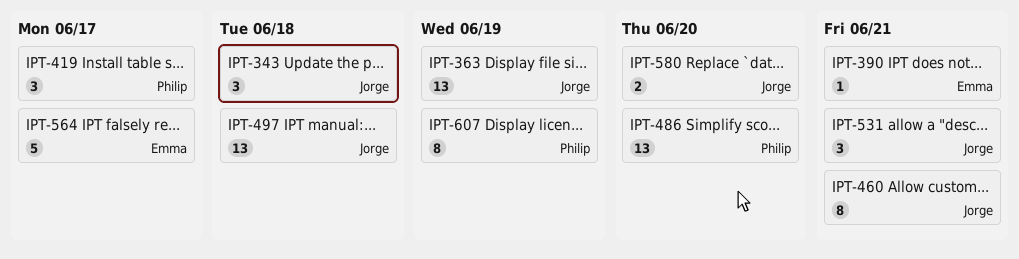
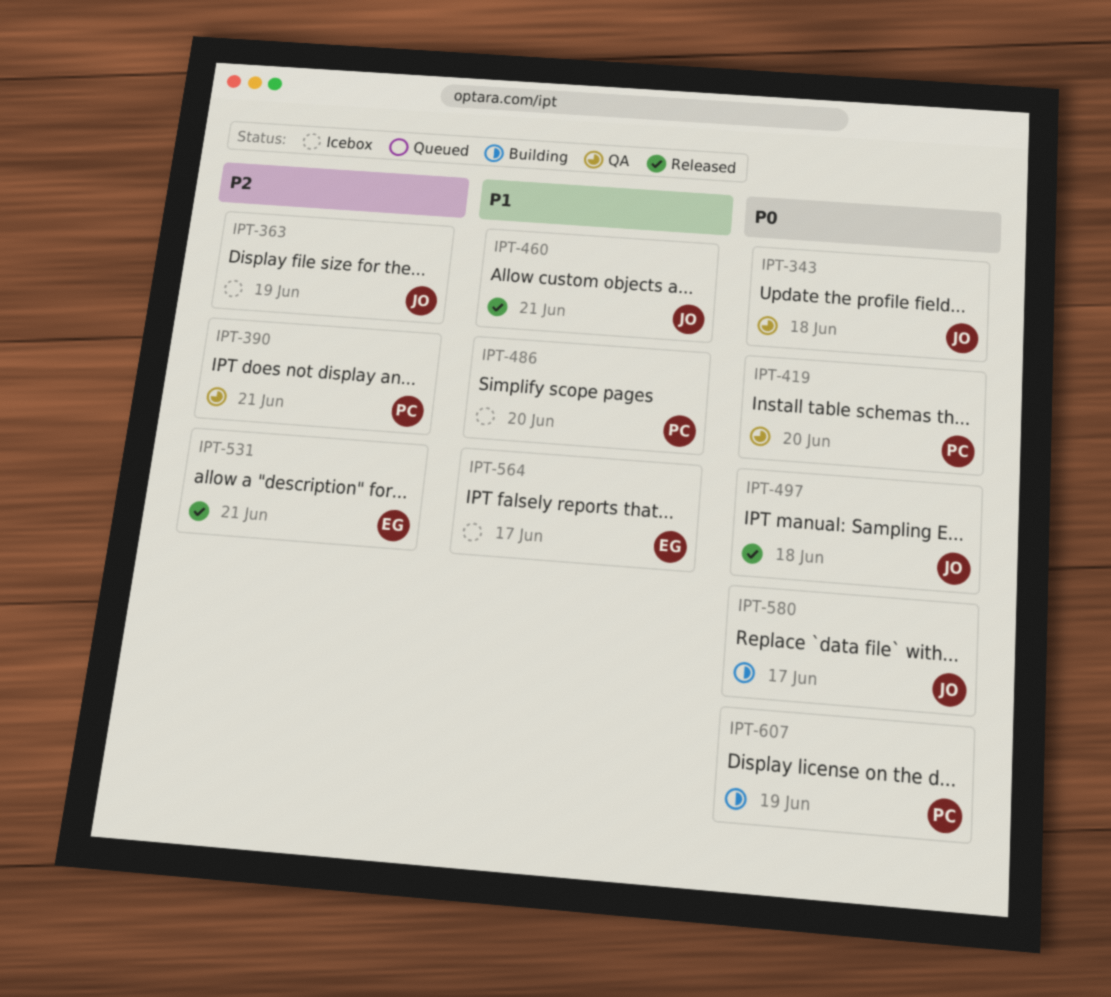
IPT-390, owner: Emma -> Philip
IPT-419, due: Jun 17 -> Jun 20
IPT-531, owner: Jorge -> Emma
IPT-580, due: Jun 20 -> Jun 17

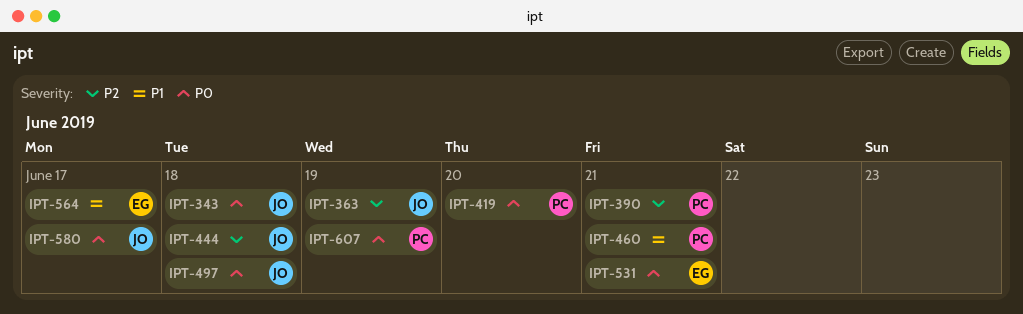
IPT-444: none -> present
IPT-460, owner: JO -> PC
IPT-486: present -> none
IPT-531, priority: P2 -> P0

